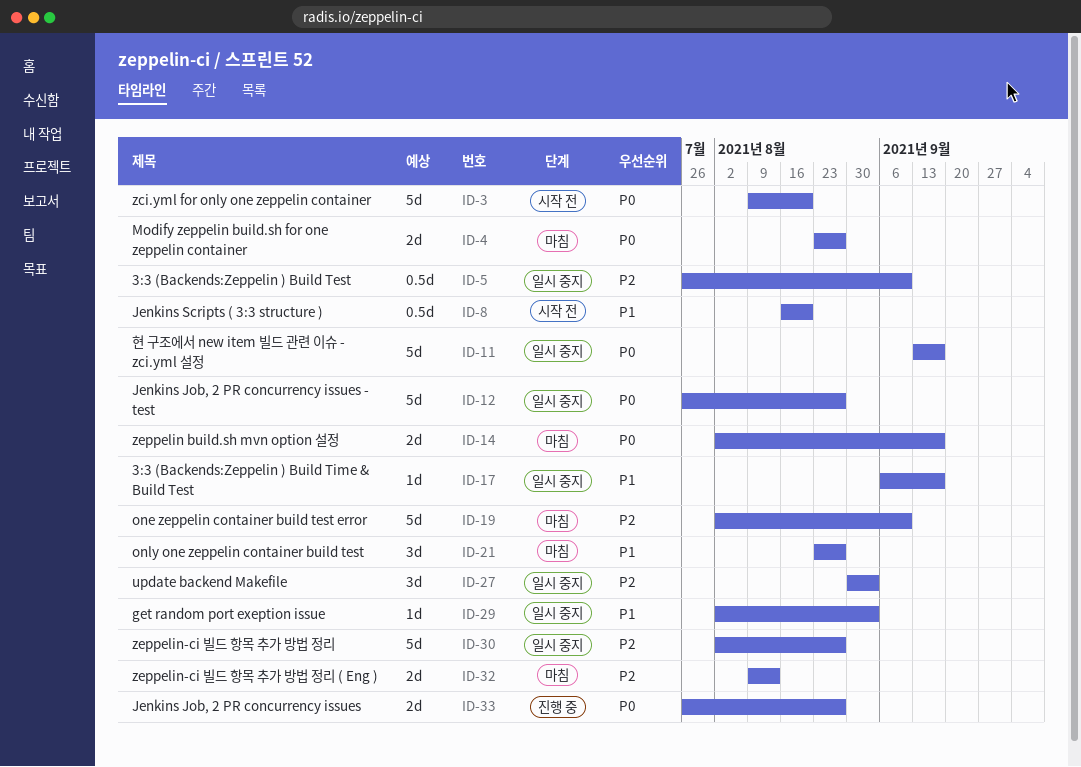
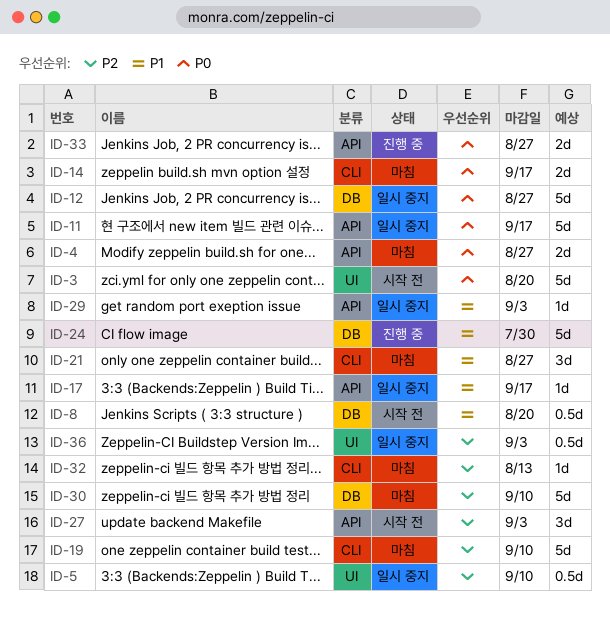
ID-24: none -> present
ID-27, status: 일시 중지 -> 시작 전
ID-30, status: 일시 중지 -> 마침
ID-30, due: Aug 27 -> Sep 10
ID-32, estimate: 2d -> 1d
ID-36: none -> present

